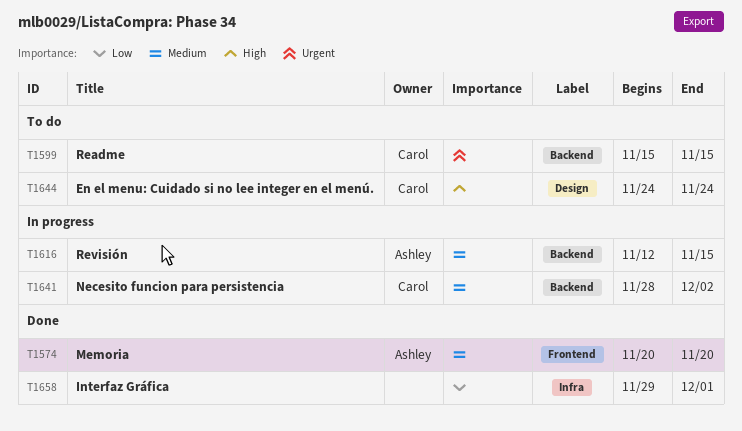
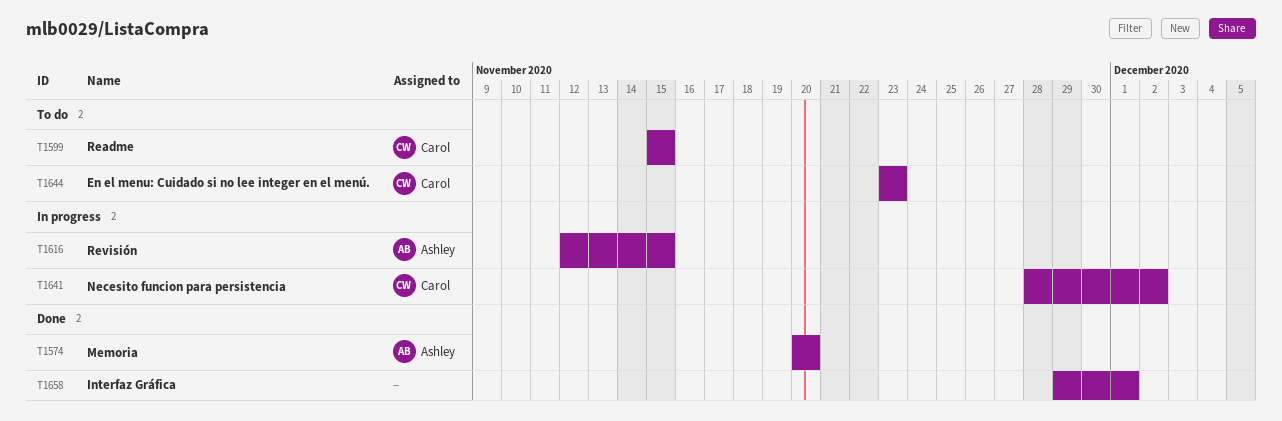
T1644, start: Nov 24 -> Nov 23
T1644, due: Nov 24 -> Nov 23

